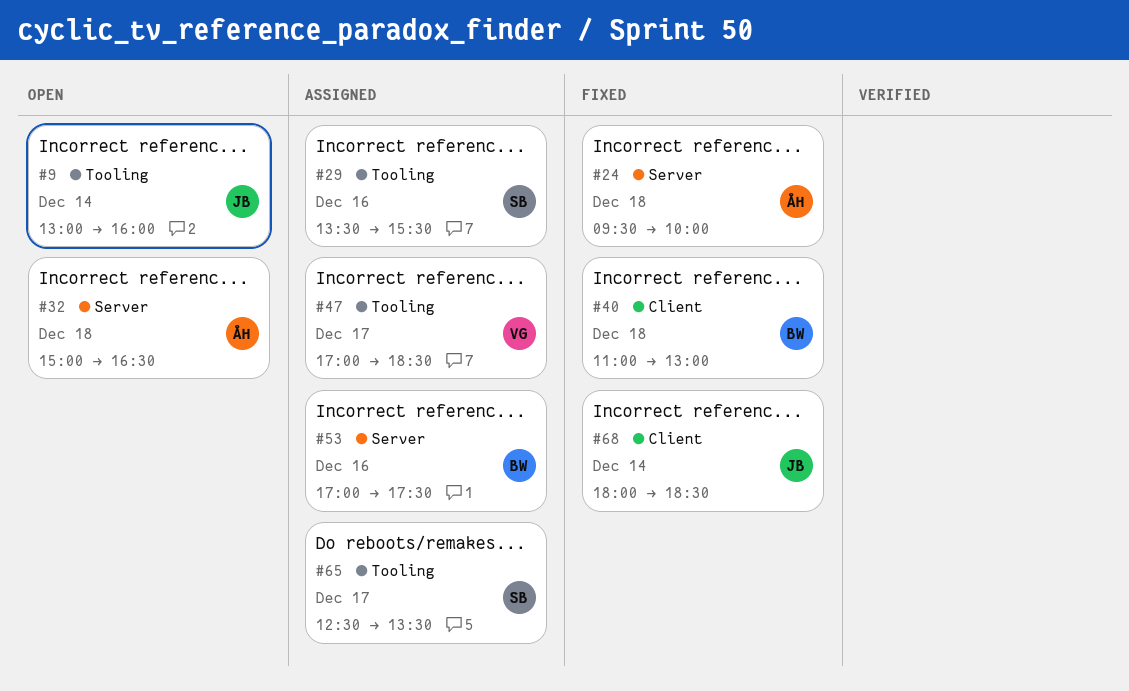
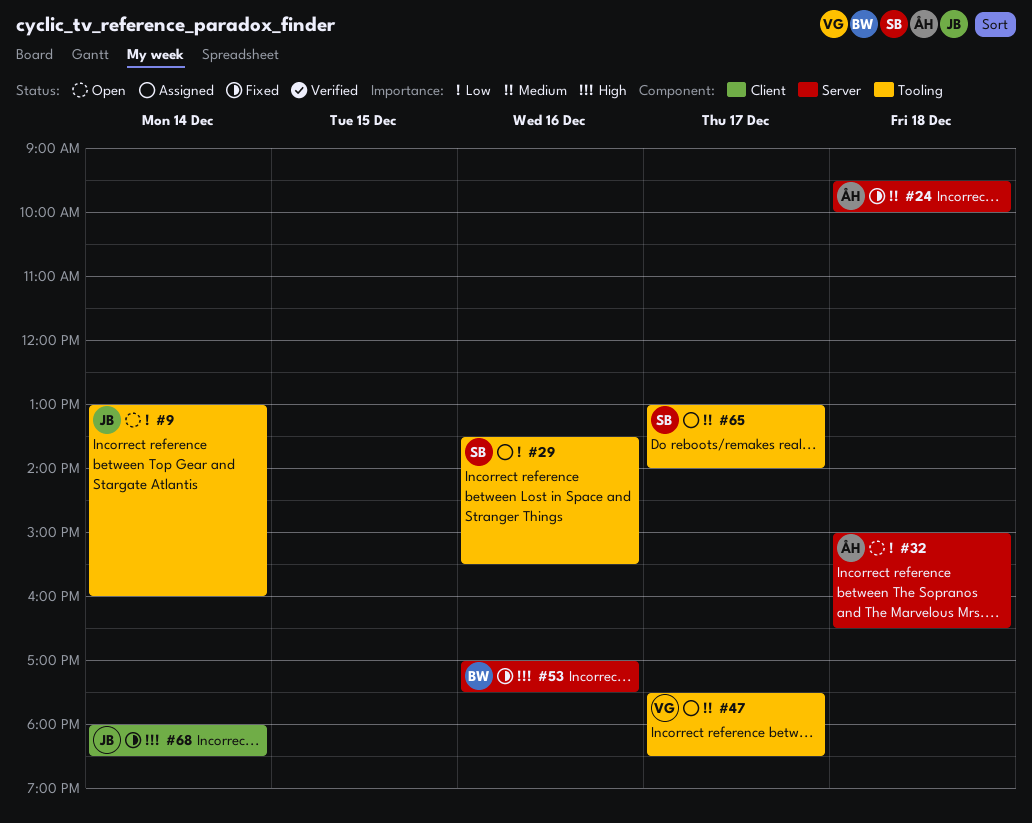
#40: present -> none
#47, begins: 17:00 -> 17:30
#53, status: Assigned -> Fixed
#65, begins: 12:30 -> 13:00
#65, ends: 13:30 -> 14:00

